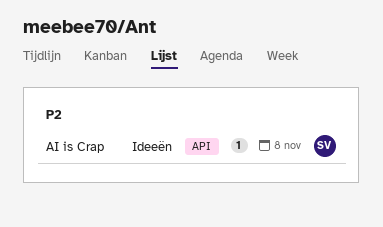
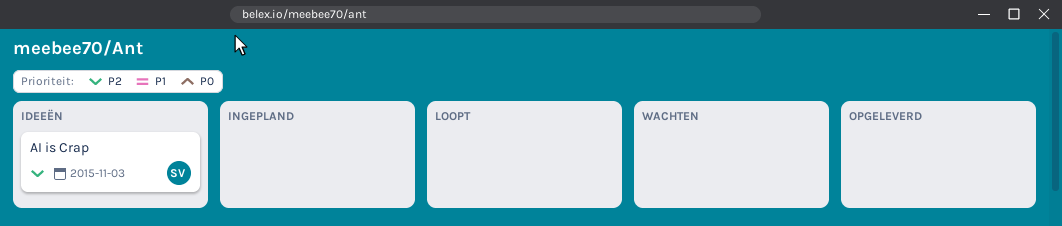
AI is Crap, due: Nov 8 -> Nov 3

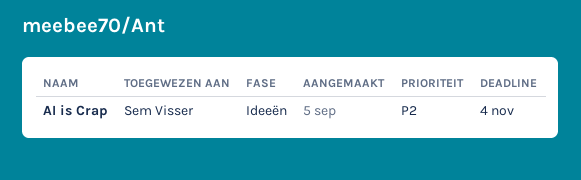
AI is Crap, due: Nov 3 -> Nov 4

